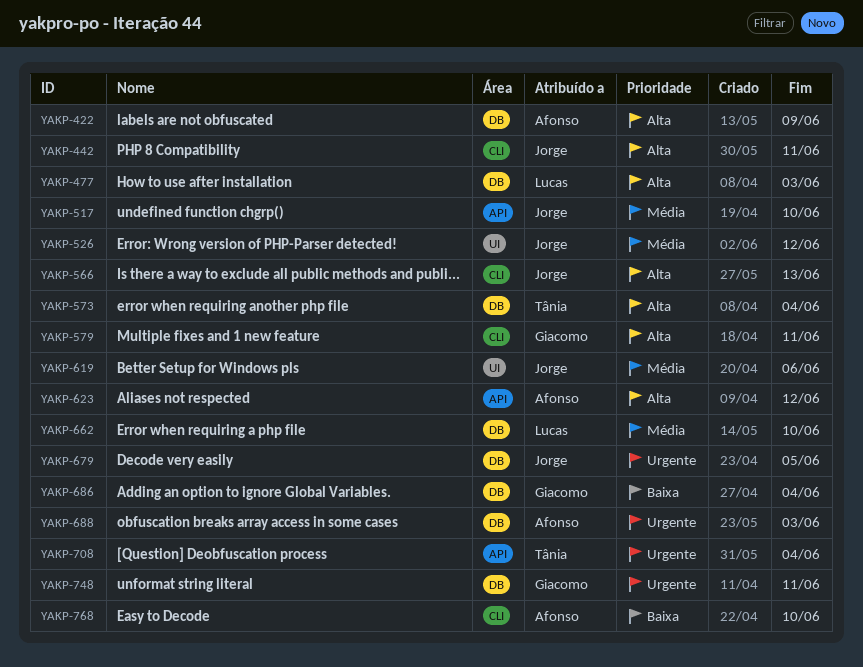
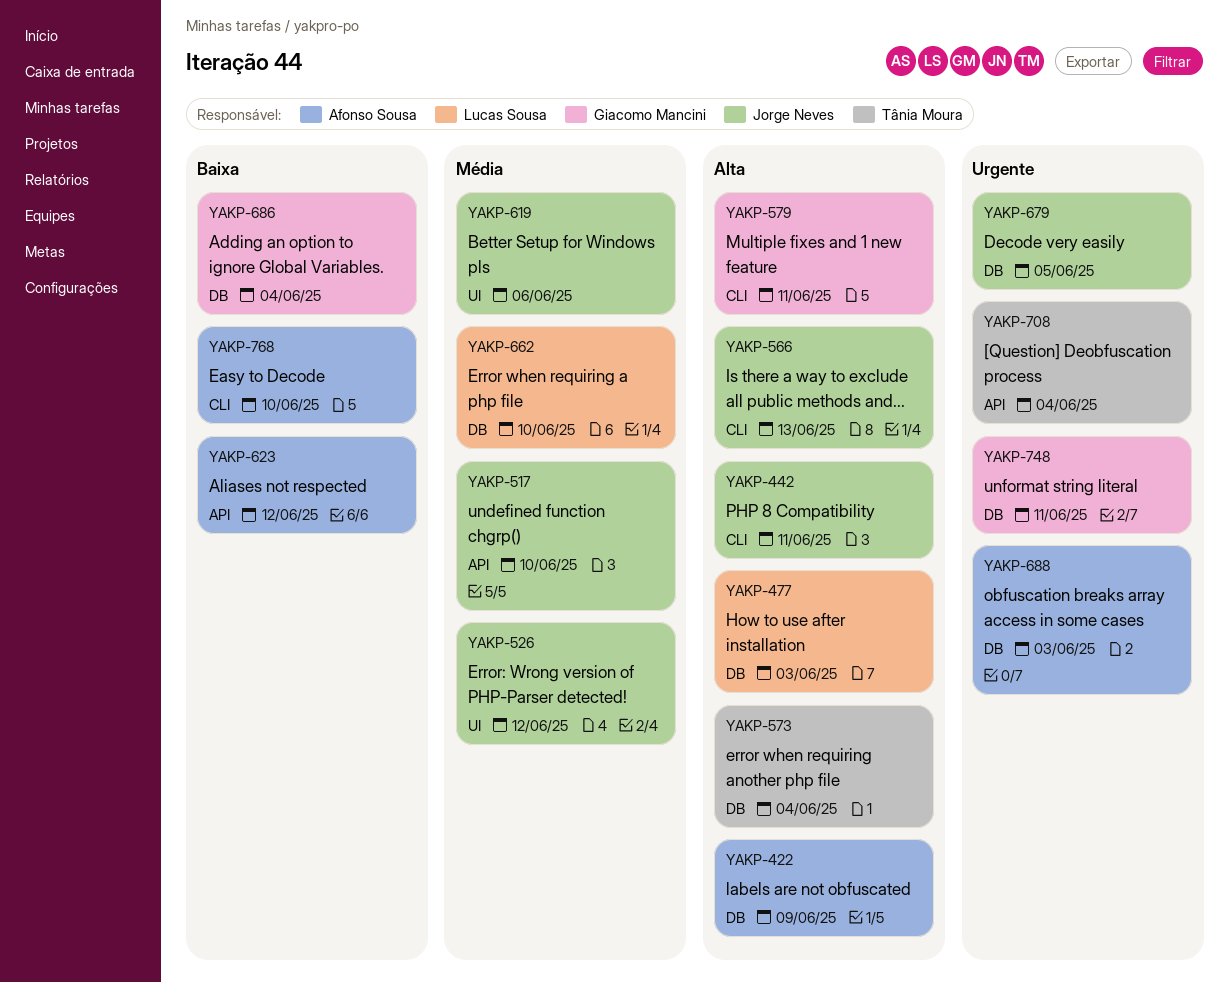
YAKP-623, priority: Alta -> Baixa

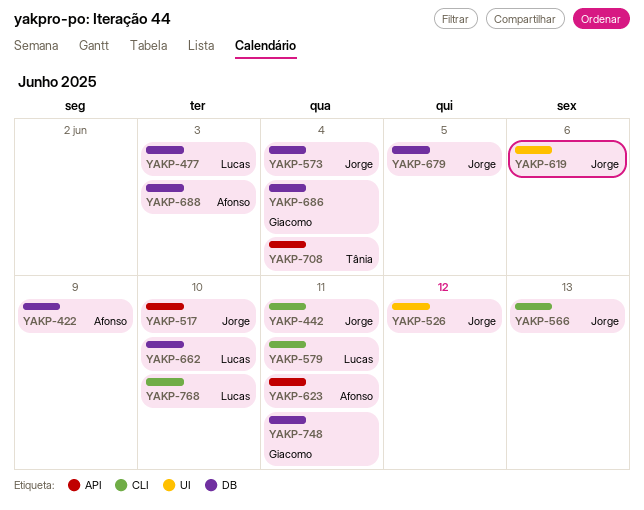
YAKP-573, owner: Tânia Moura -> Jorge Neves
YAKP-579, owner: Giacomo Mancini -> Lucas Sousa
YAKP-623, due: Jun 12 -> Jun 11
YAKP-768, owner: Afonso Sousa -> Lucas Sousa

